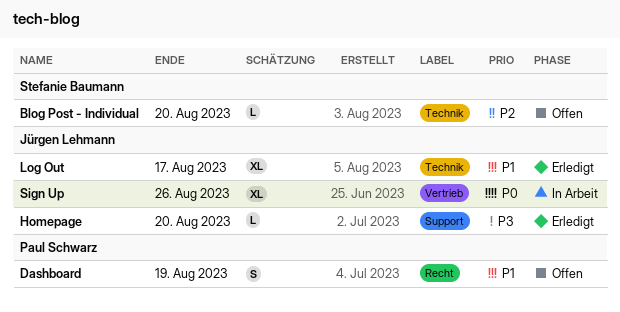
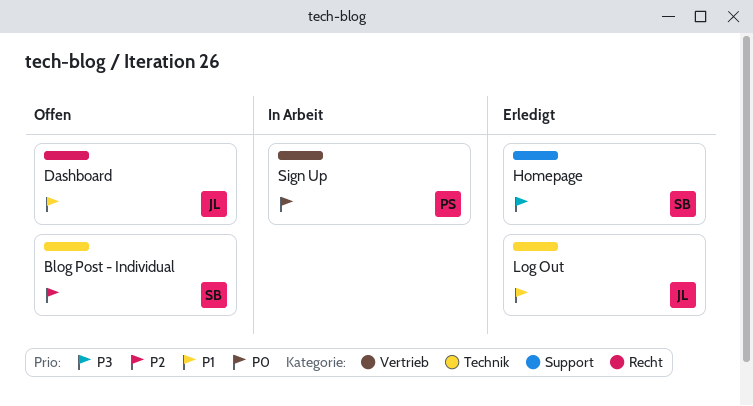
Dashboard, owner: Paul Schwarz -> Jürgen Lehmann
Homepage, owner: Jürgen Lehmann -> Stefanie Baumann
Sign Up, owner: Jürgen Lehmann -> Paul Schwarz

